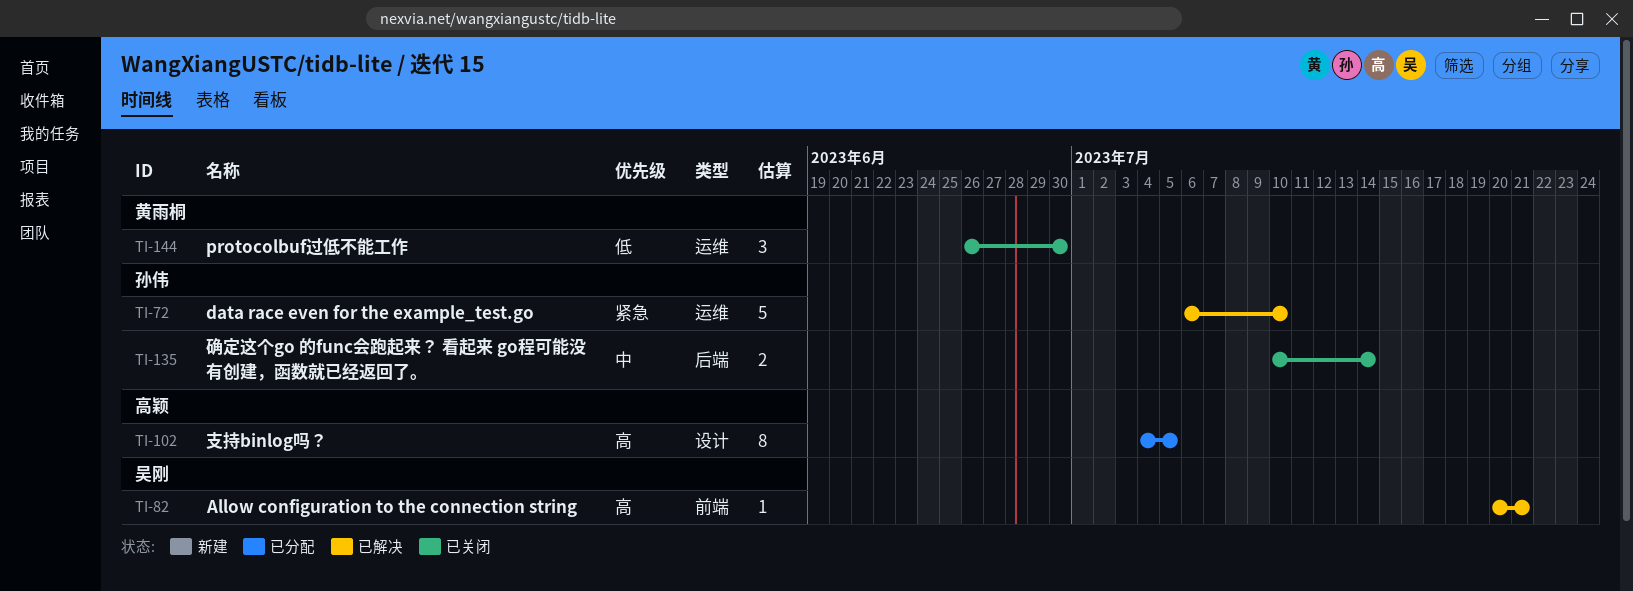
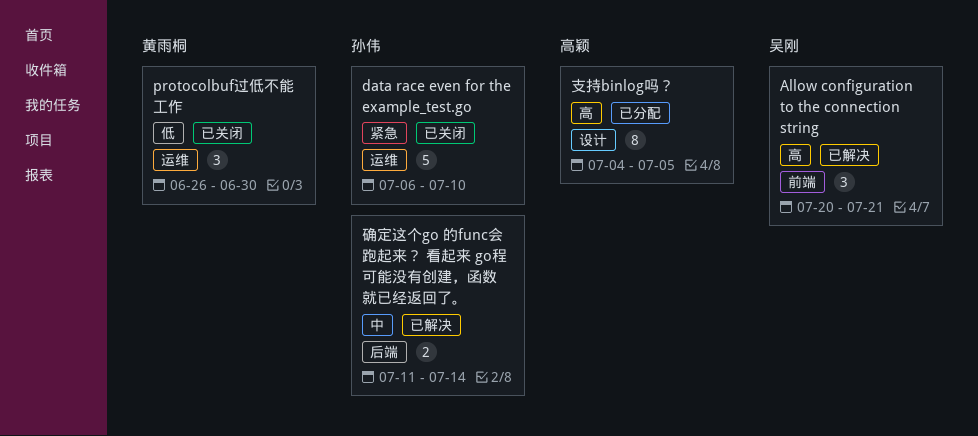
Allow configuration to the connection string, estimate: 1 -> 3
data race even for the example_test.go, status: 已解决 -> 已关闭
确定这个go 的func会跑起来？ 看起来 go程可能没有创建，函数就已经返回了。, status: 已关闭 -> 已解决
确定这个go 的func会跑起来？ 看起来 go程可能没有创建，函数就已经返回了。, start: Jul 10 -> Jul 11

